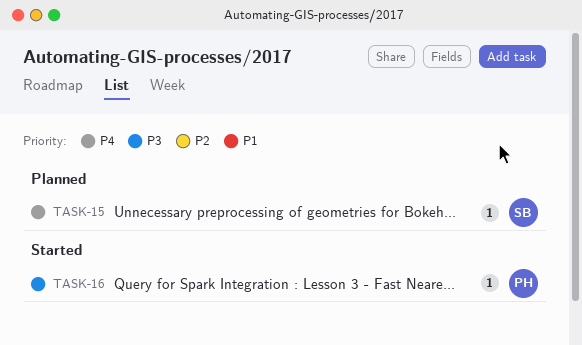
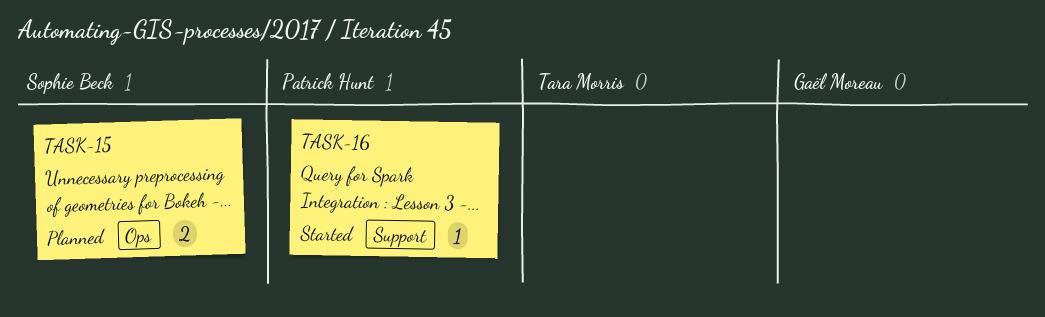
TASK-15, estimate: 1 -> 2

